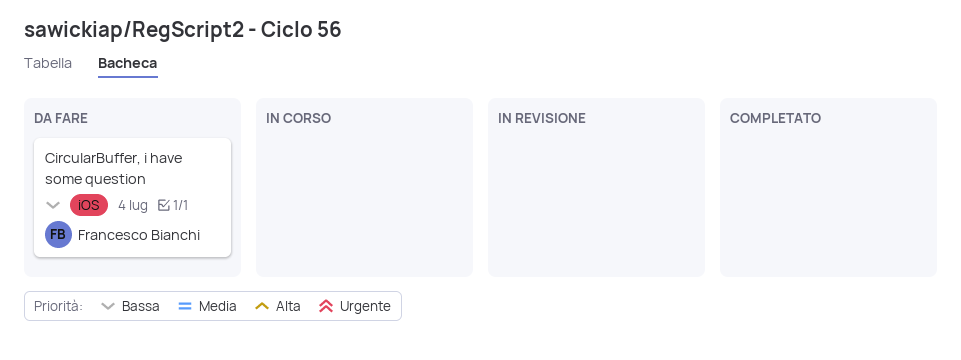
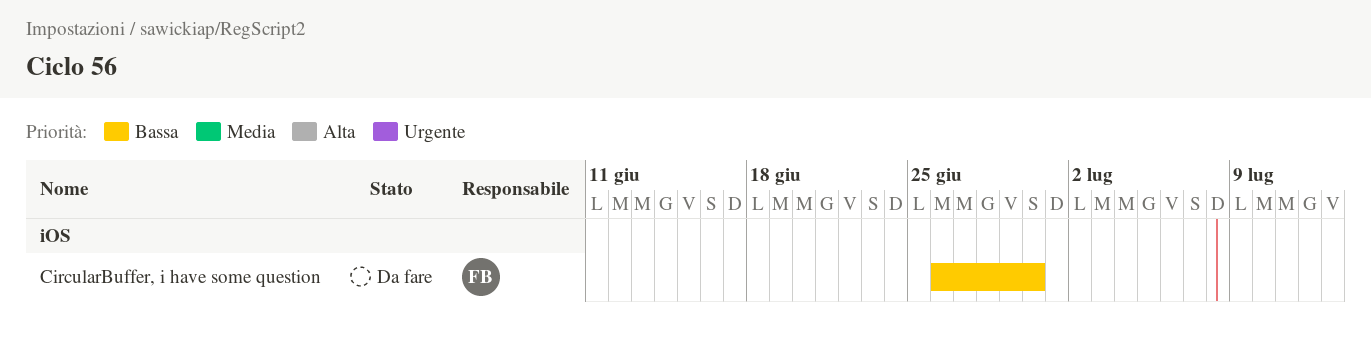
CircularBuffer, i have some question, due: Jul 4 -> Jun 30

